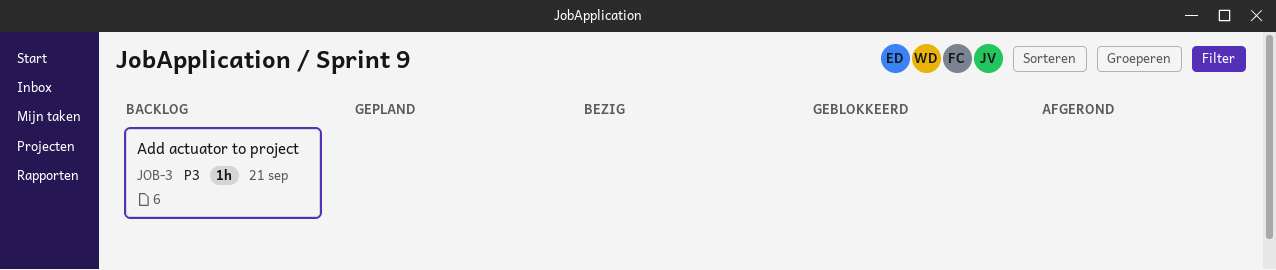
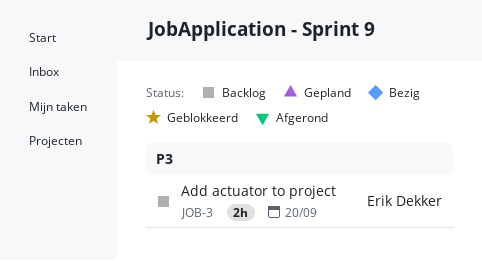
JOB-3, estimate: 1h -> 2h
JOB-3, due: Sep 21 -> Sep 20

